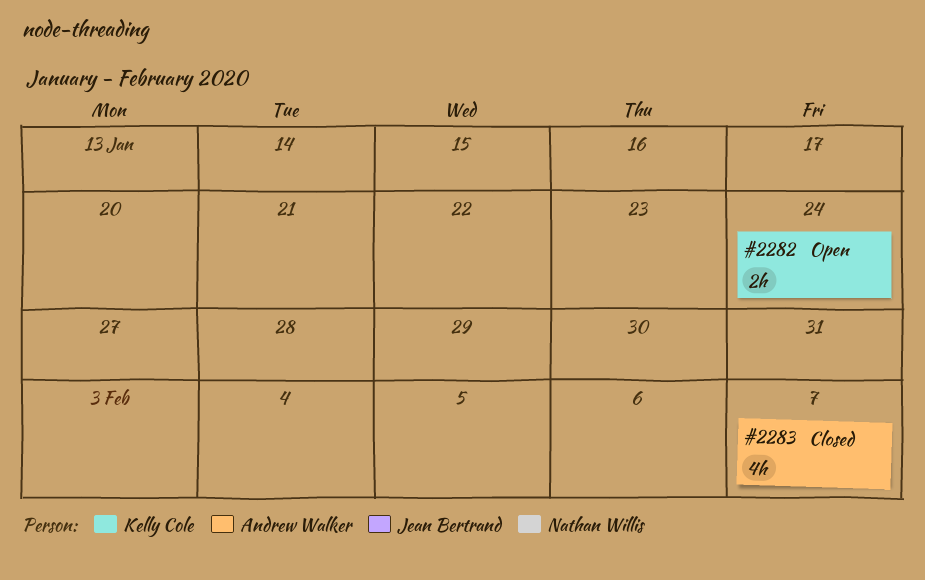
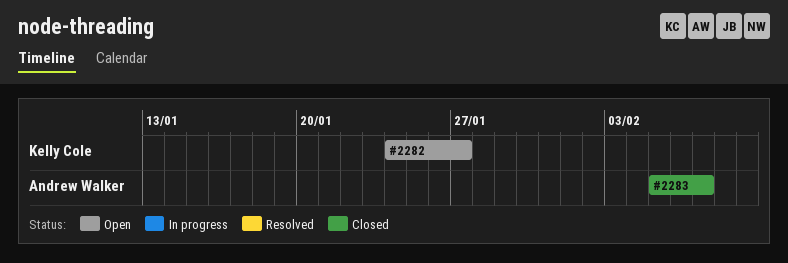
#2282, due: Jan 24 -> Jan 27

